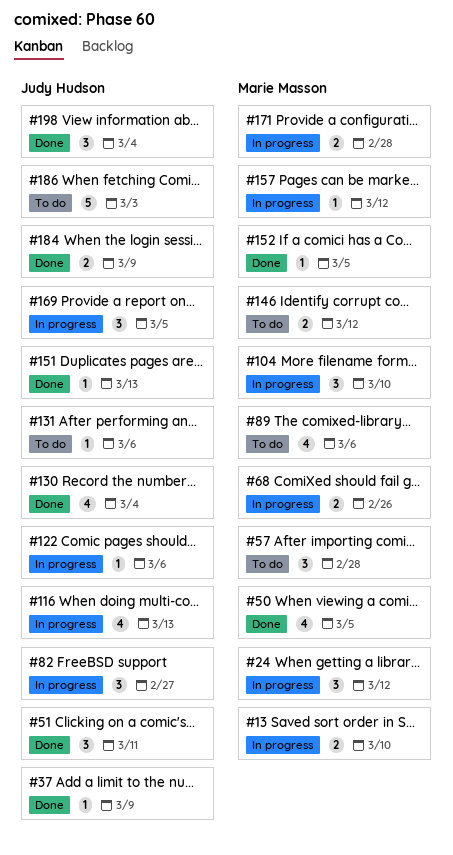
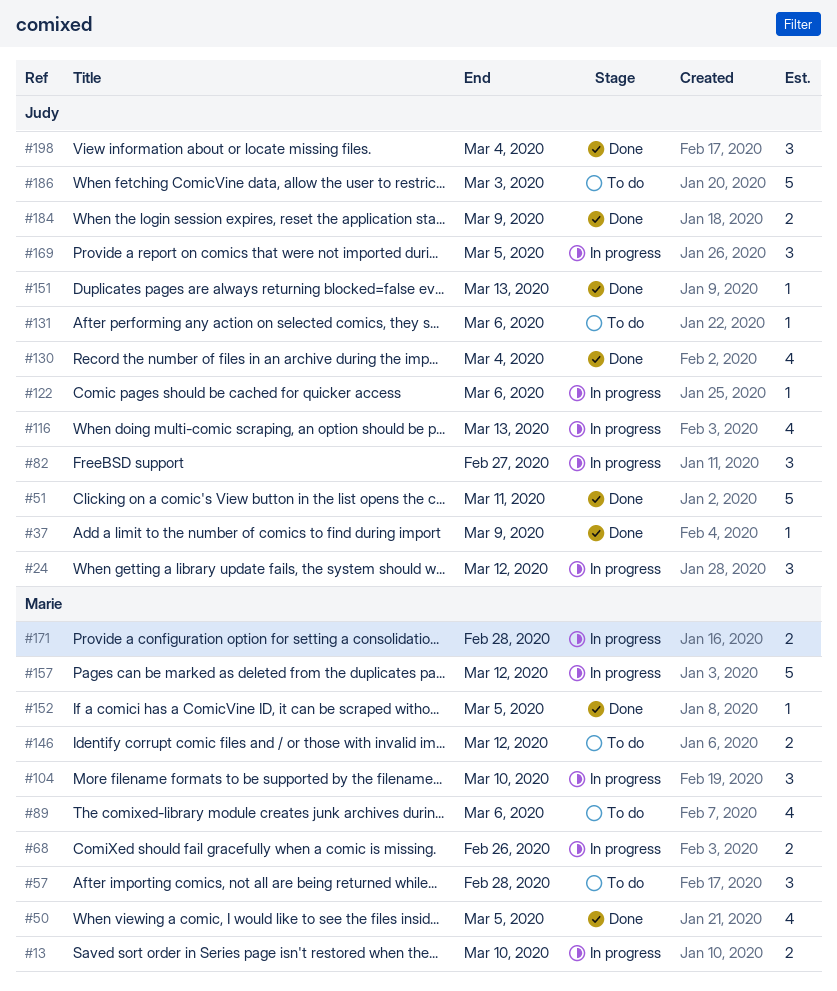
#24, owner: Marie Masson -> Judy Hudson
#51, estimate: 3 -> 5
#157, estimate: 1 -> 5

